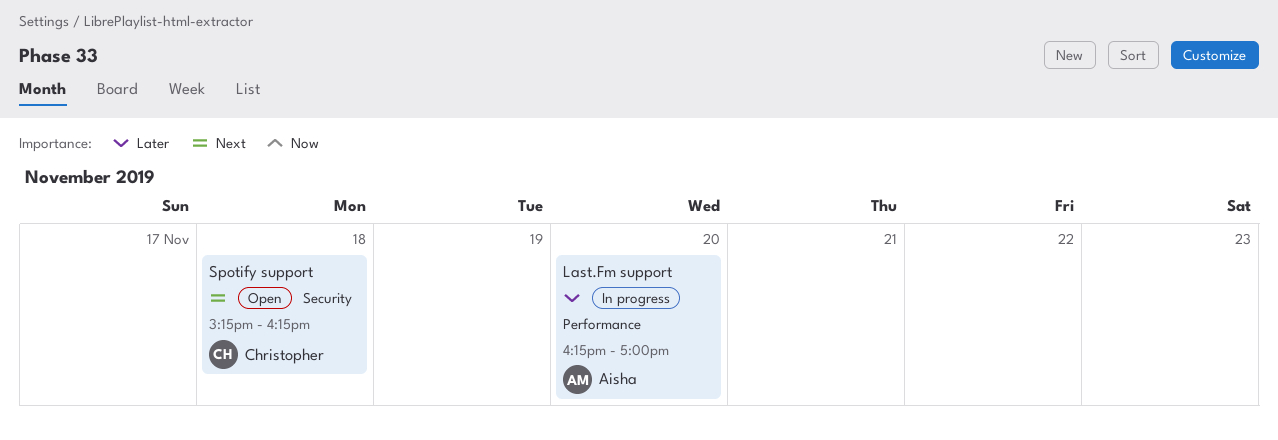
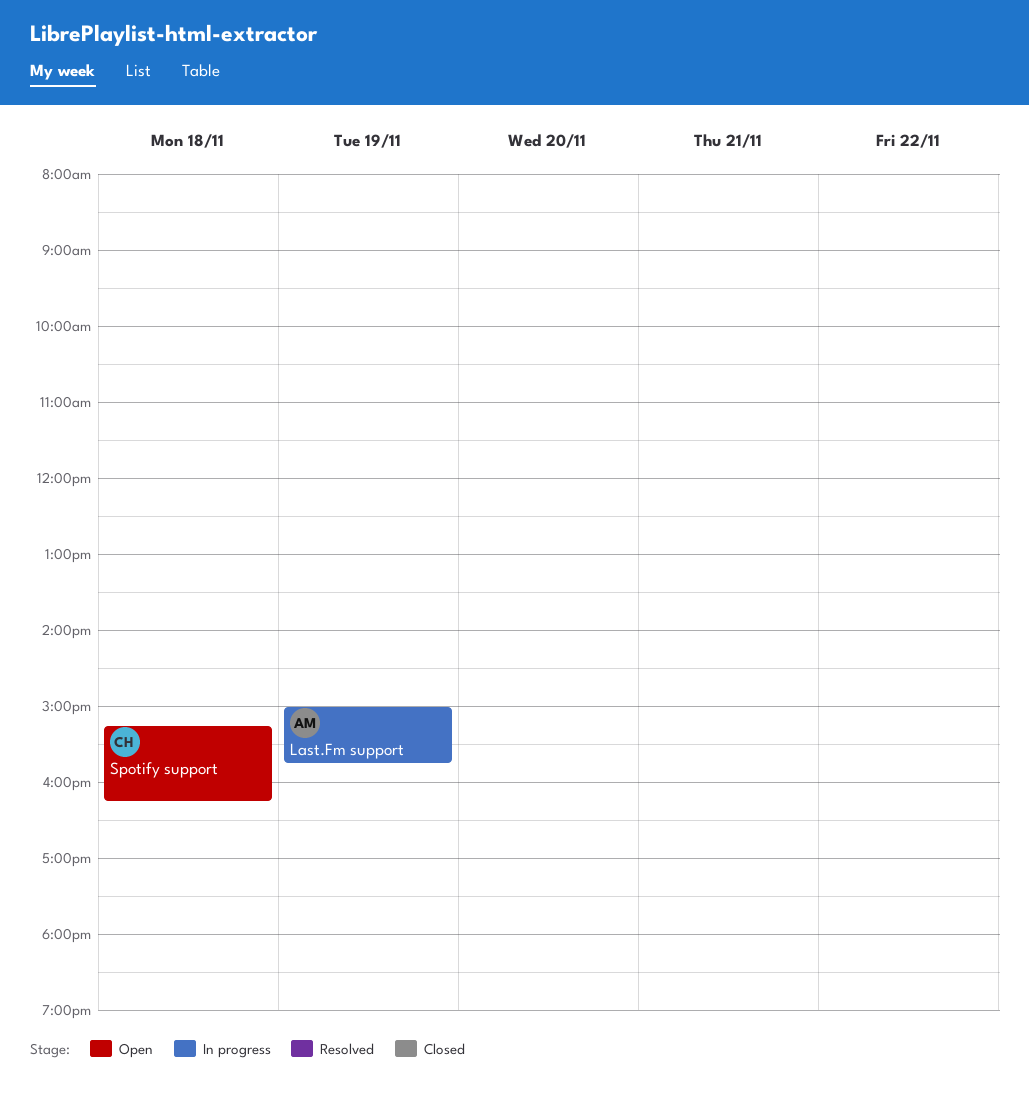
Last.Fm support, day: Nov 20 -> Nov 19
Last.Fm support, begins: 16:15 -> 15:00
Last.Fm support, ends: 17:00 -> 15:45

